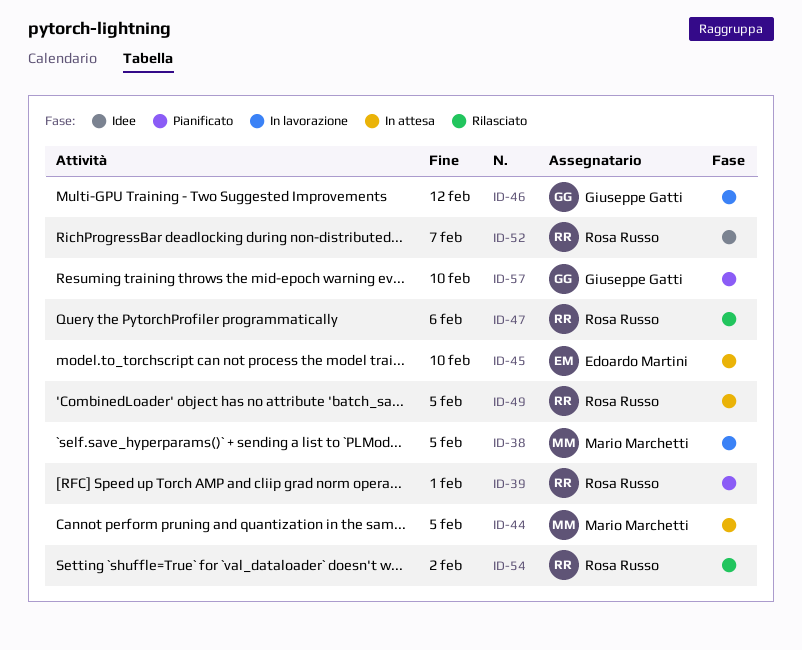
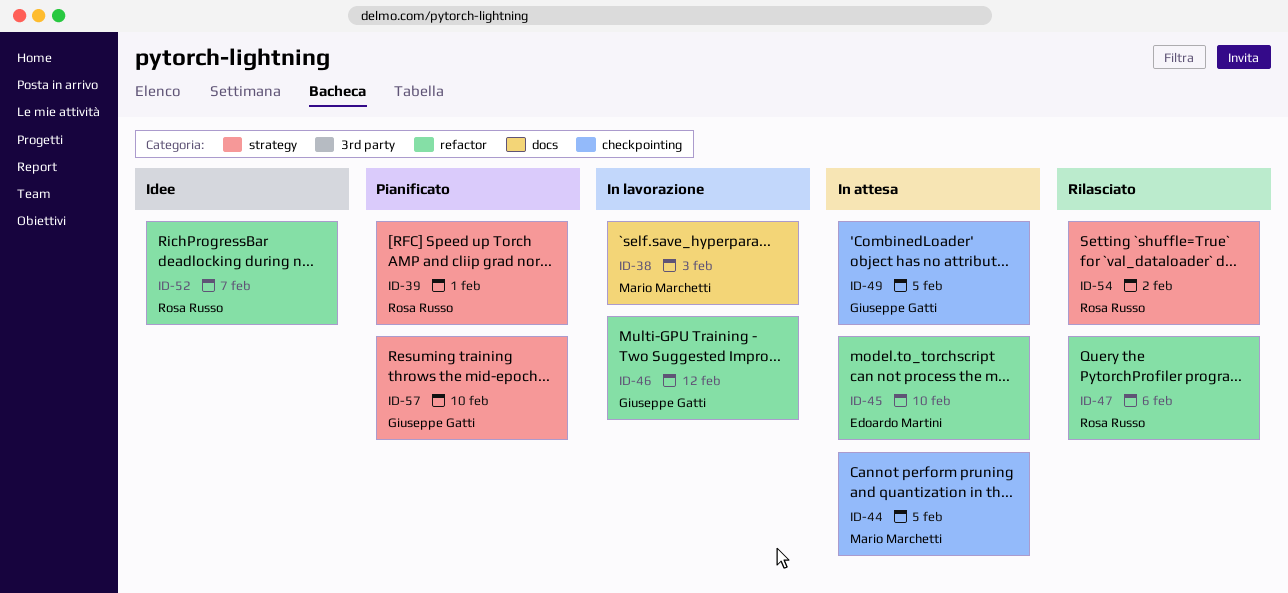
ID-38, due: Feb 5 -> Feb 3
ID-49, owner: Rosa Russo -> Giuseppe Gatti

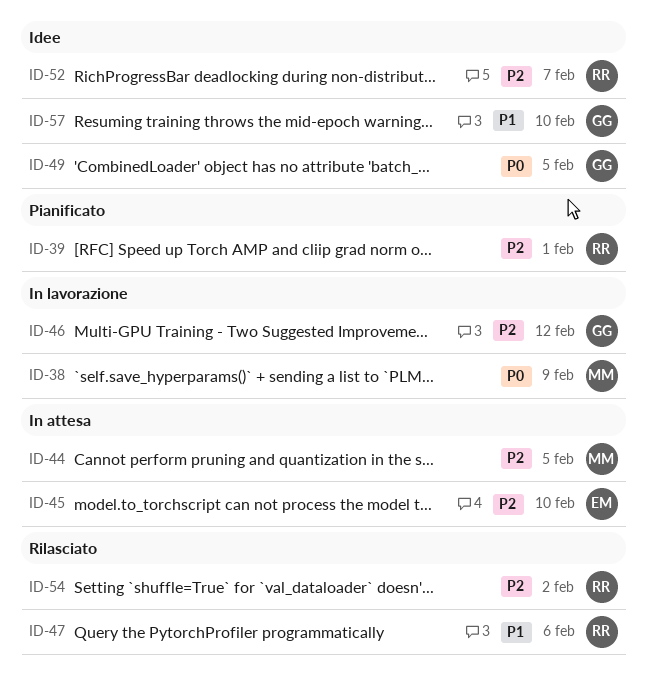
ID-38, due: Feb 3 -> Feb 9
ID-49, status: In attesa -> Idee
ID-57, status: Pianificato -> Idee

